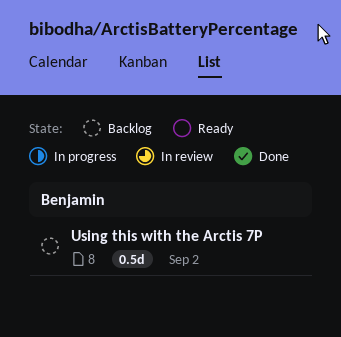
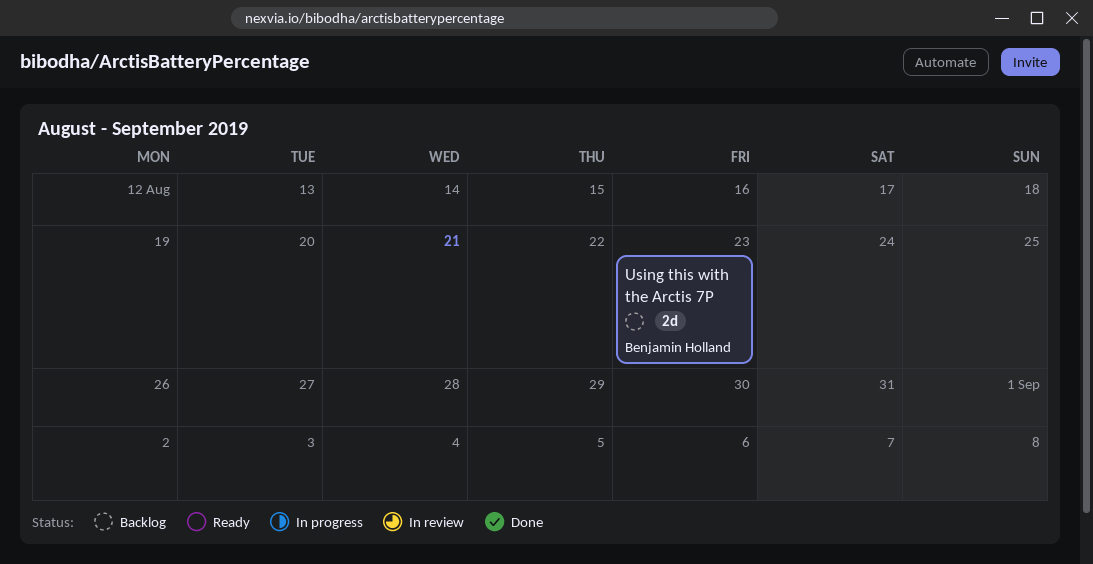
Using this with the Arctis 7P, estimate: 0.5d -> 2d
Using this with the Arctis 7P, due: Sep 2 -> Aug 23

